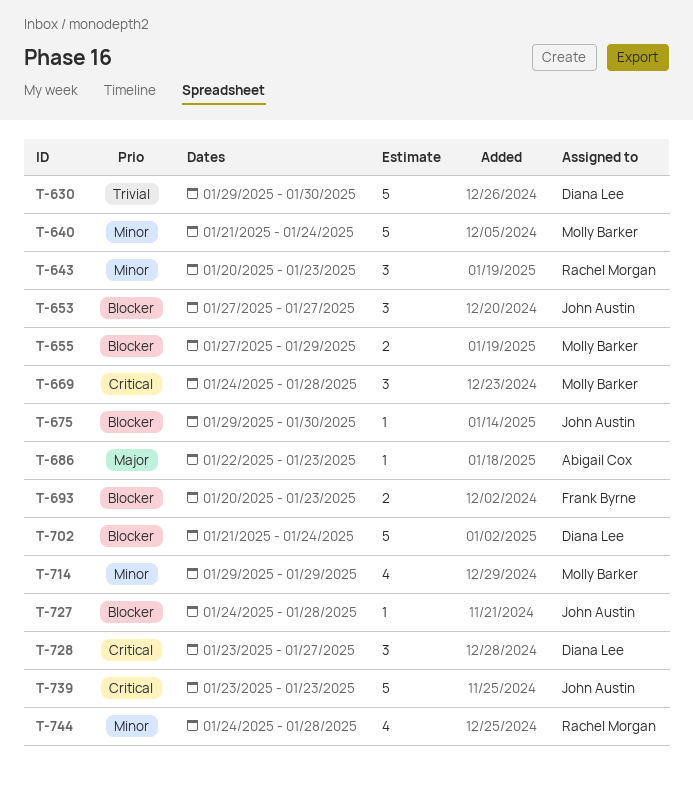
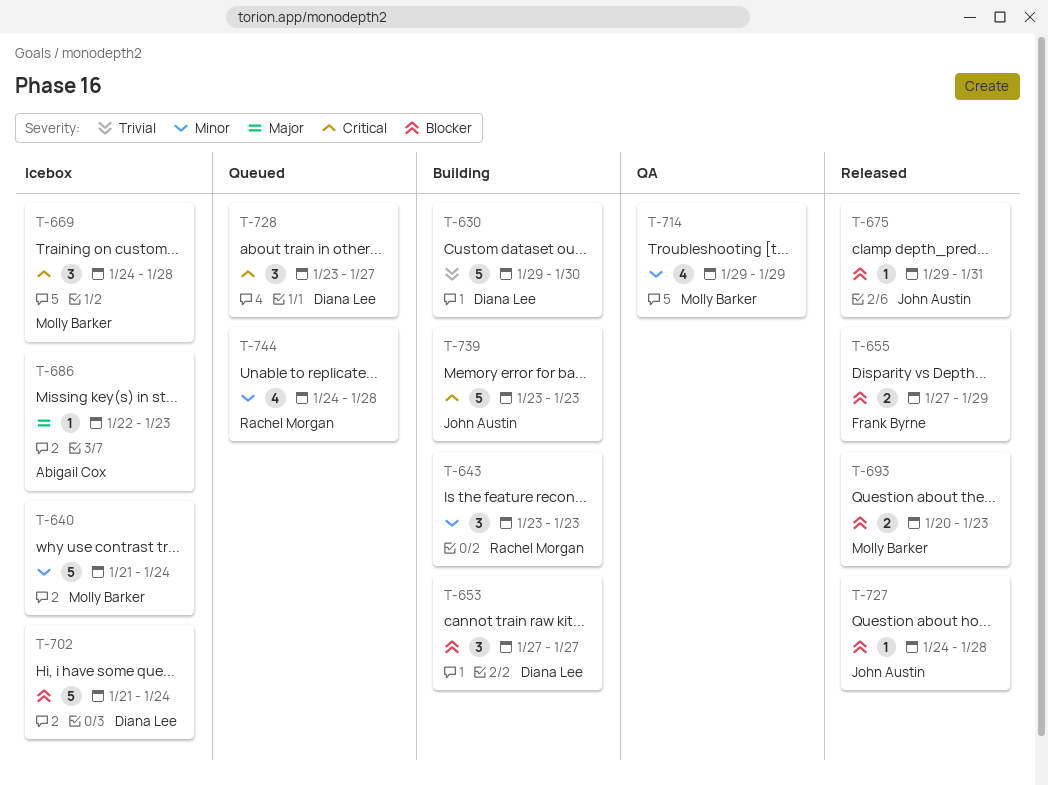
T-643, start: Jan 20 -> Jan 23
T-653, owner: John Austin -> Diana Lee
T-655, owner: Molly Barker -> Frank Byrne
T-675, due: Jan 30 -> Jan 31
T-693, owner: Frank Byrne -> Molly Barker

